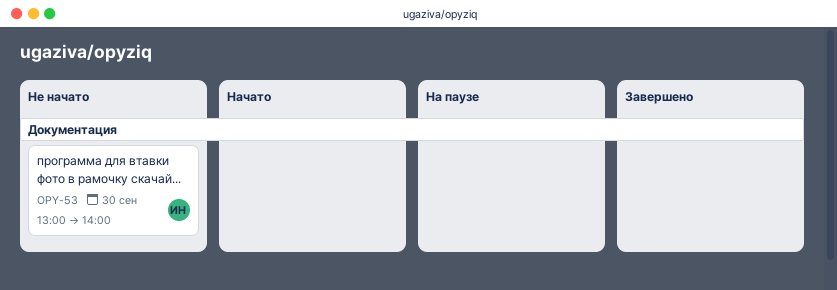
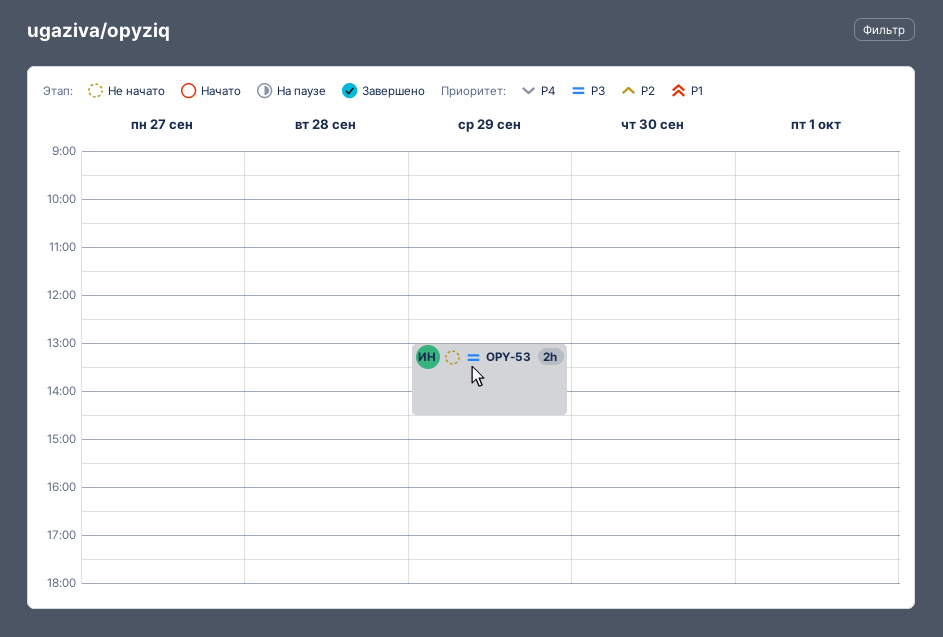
OPY-53, day: Sep 30 -> Sep 29
OPY-53, ends: 14:00 -> 14:30

